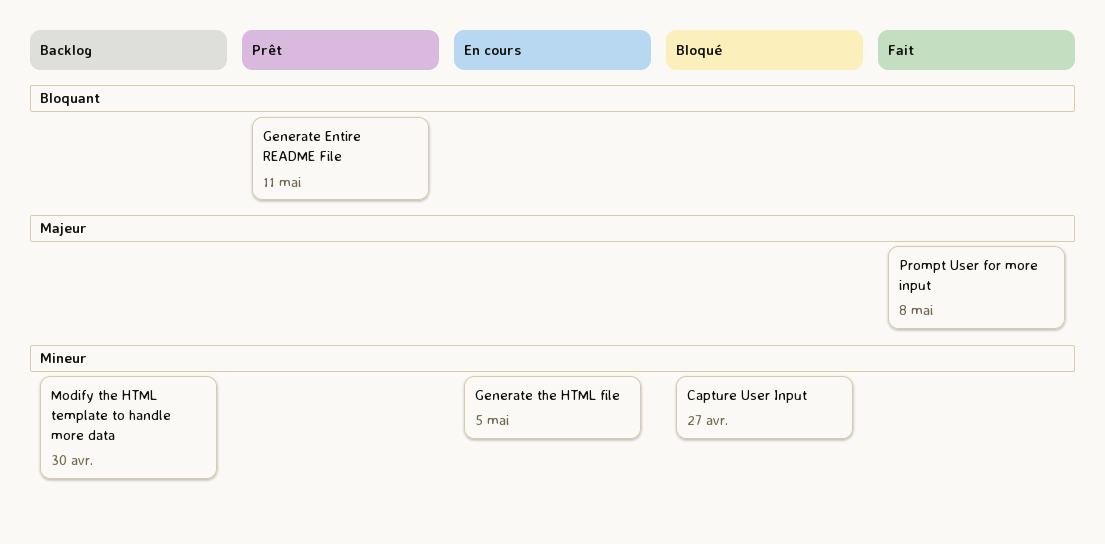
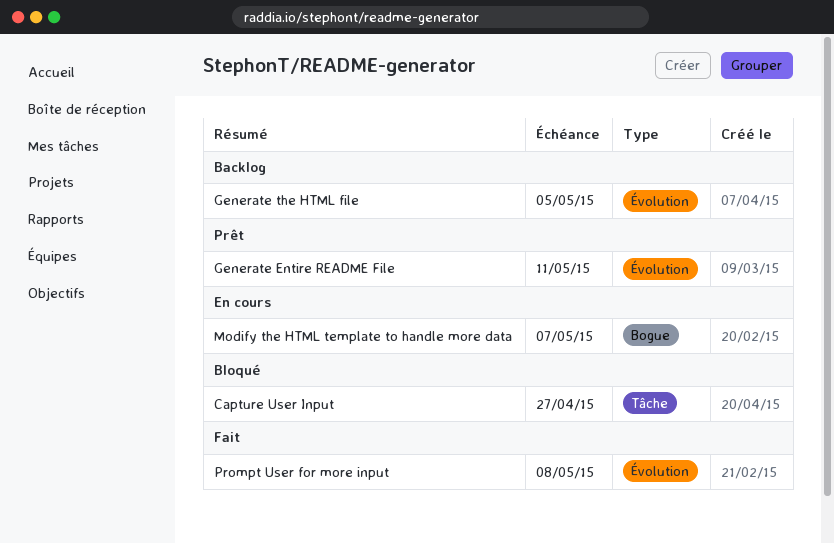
Generate the HTML file, status: En cours -> Backlog
Modify the HTML template to handle more data, status: Backlog -> En cours
Modify the HTML template to handle more data, due: Apr 30 -> May 7

